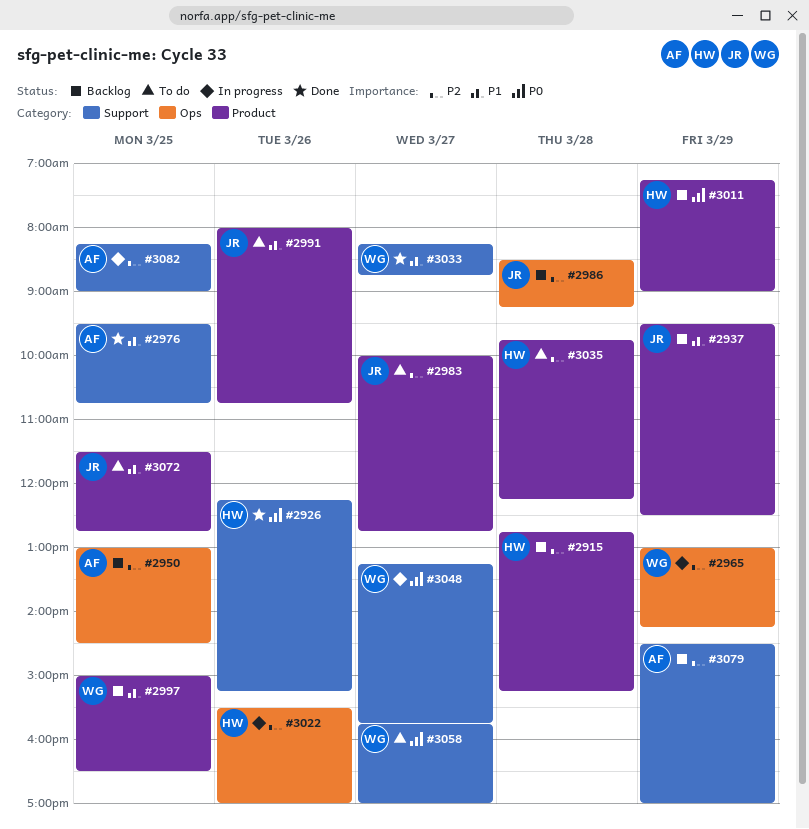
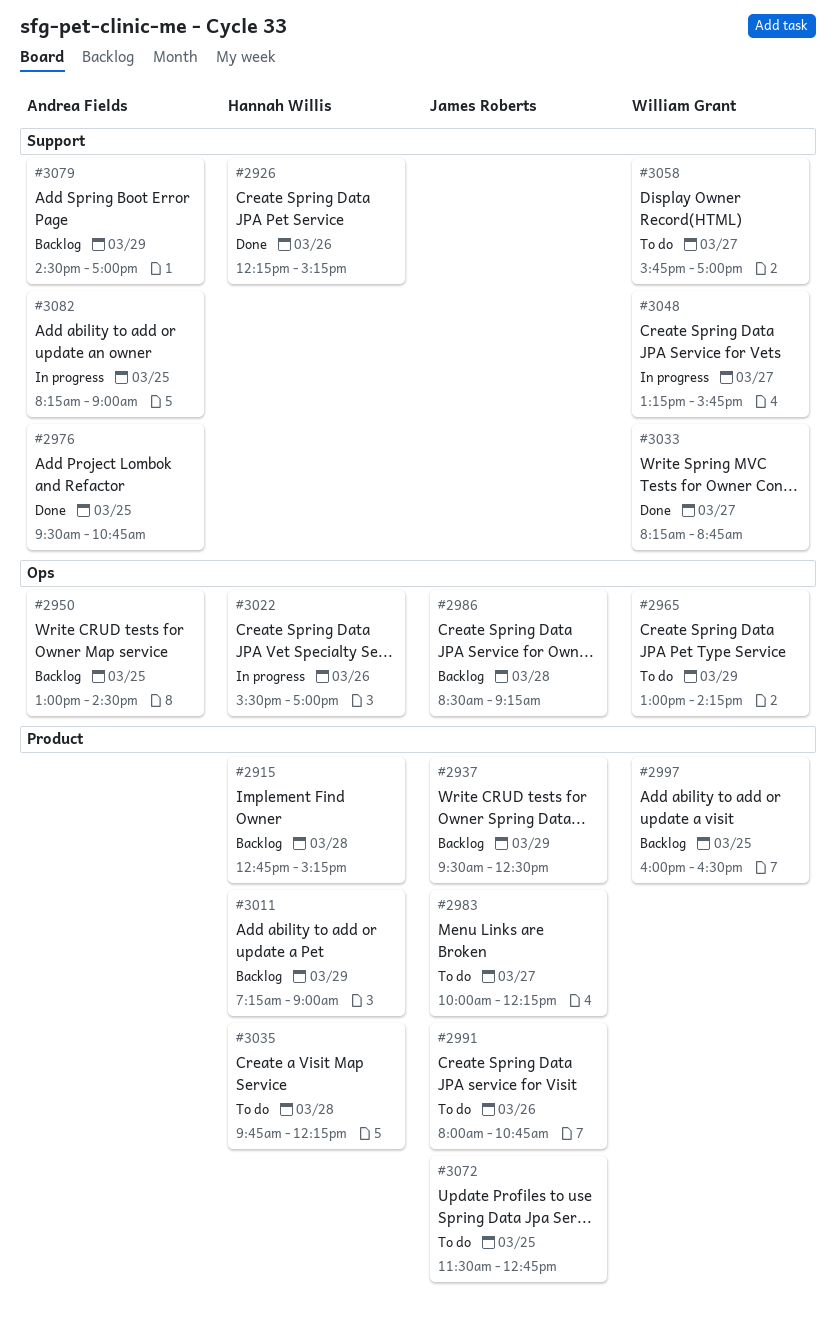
#2965, status: In progress -> To do
#2983, ends: 12:45 -> 12:15
#2997, begins: 15:00 -> 16:00

